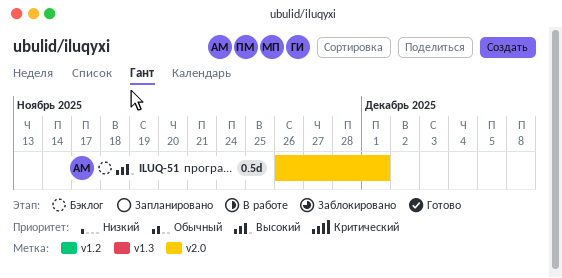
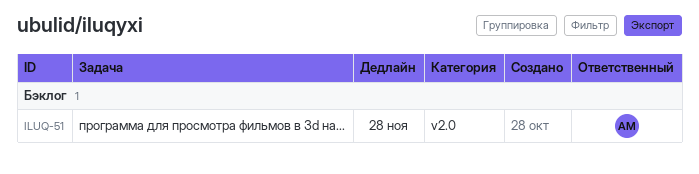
ILUQ-51, due: Dec 1 -> Nov 28

